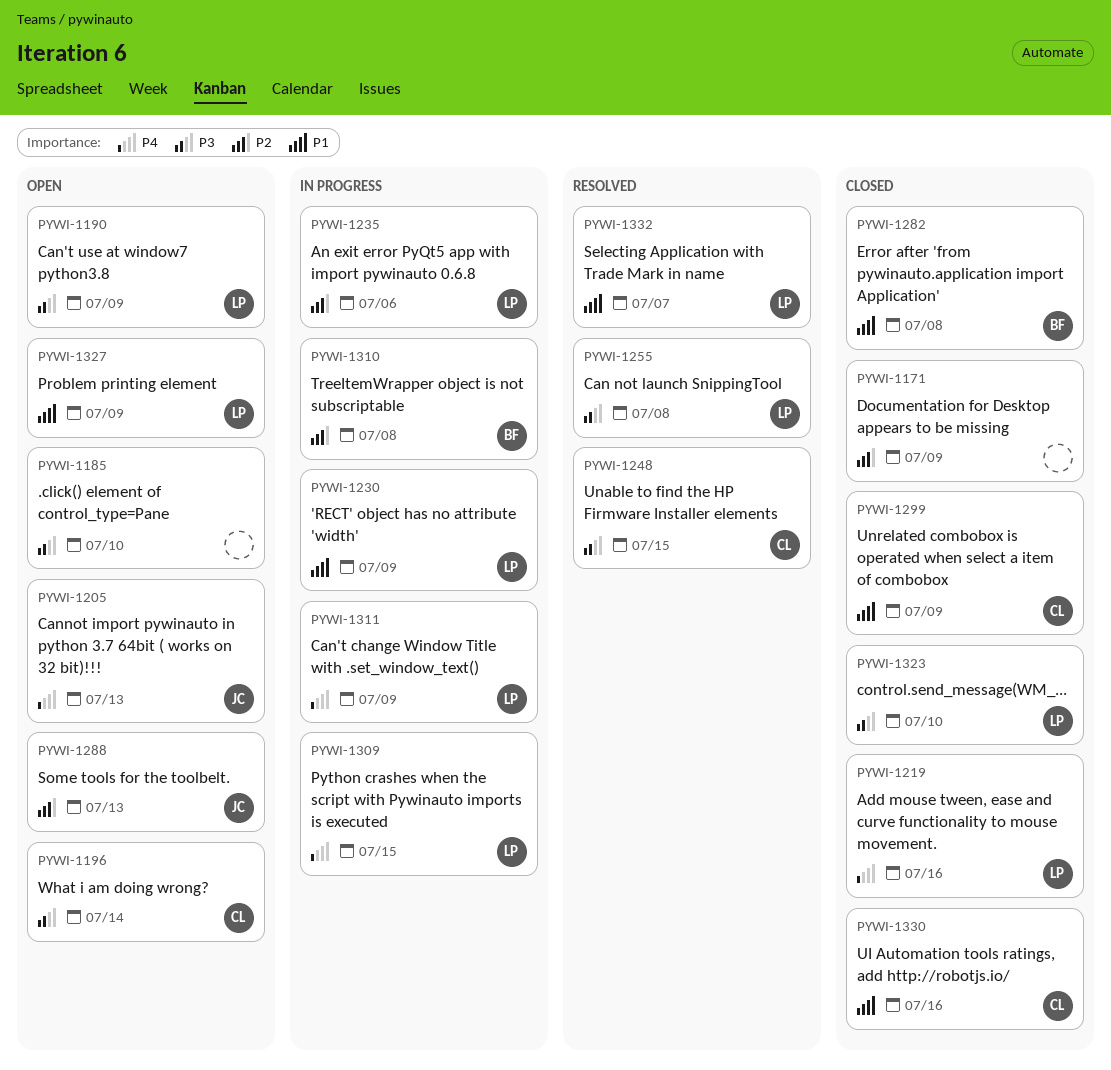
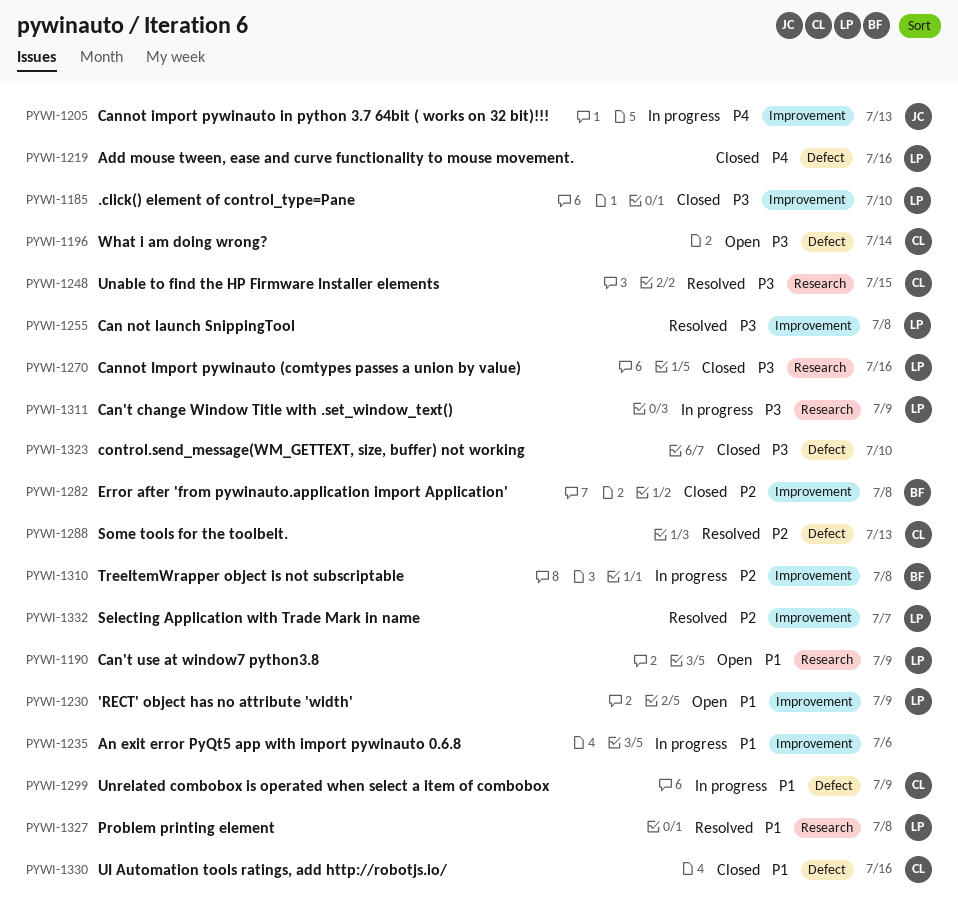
PYWI-1171: present -> none
PYWI-1185, status: Open -> Closed
PYWI-1185, owner: none -> LP
PYWI-1190, priority: P3 -> P1
PYWI-1205, status: Open -> In progress
PYWI-1230, status: In progress -> Open
PYWI-1235, owner: LP -> none
PYWI-1235, priority: P2 -> P1
PYWI-1270: none -> present
PYWI-1282, priority: P1 -> P2
PYWI-1288, status: Open -> Resolved
PYWI-1288, owner: JC -> CL
PYWI-1299, status: Closed -> In progress
PYWI-1309: present -> none
PYWI-1311, priority: P4 -> P3
PYWI-1323, owner: LP -> none
PYWI-1327, status: Open -> Resolved
PYWI-1327, due: Jul 9 -> Jul 8
PYWI-1332, priority: P1 -> P2

